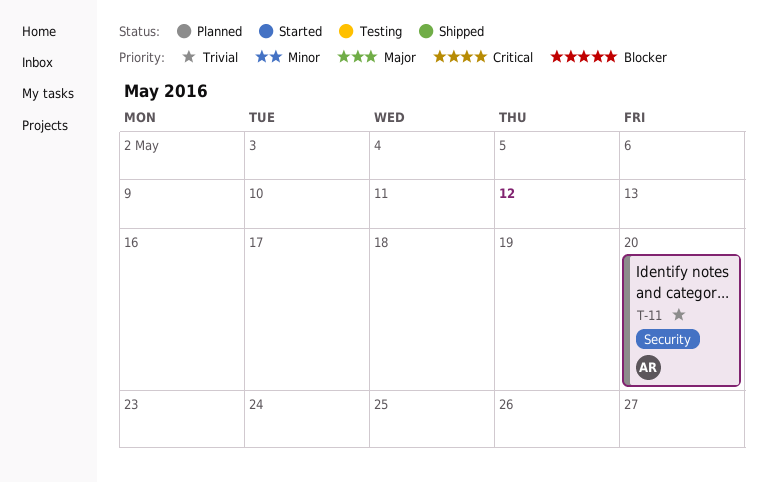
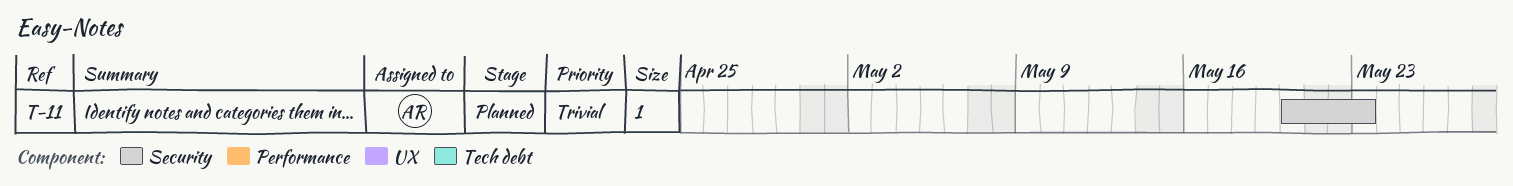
T-11, due: May 20 -> May 23

